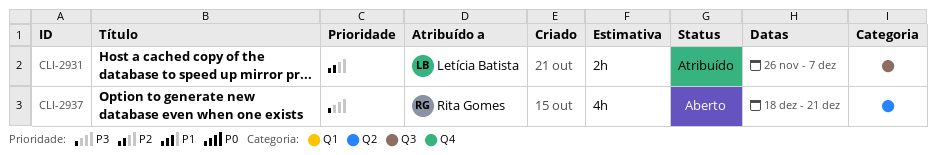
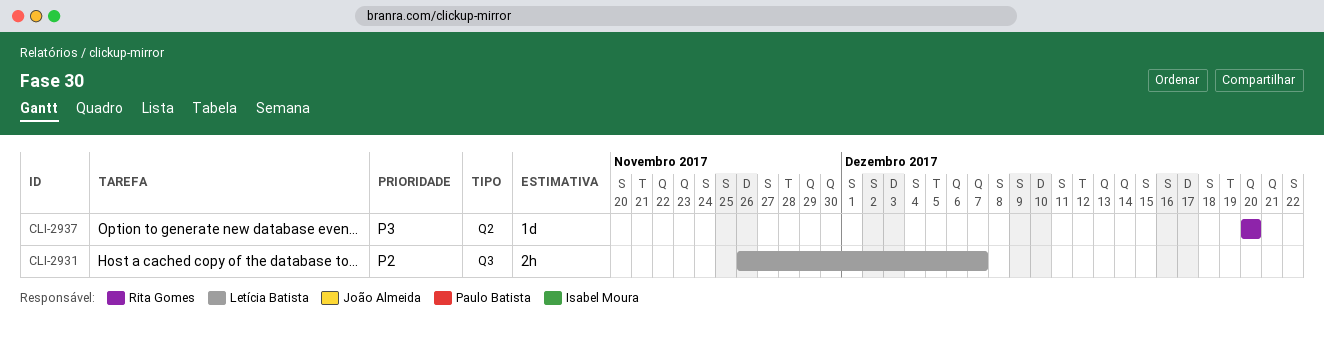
CLI-2937, estimate: 4h -> 1d
CLI-2937, start: Dec 18 -> Dec 20
CLI-2937, due: Dec 21 -> Dec 20

